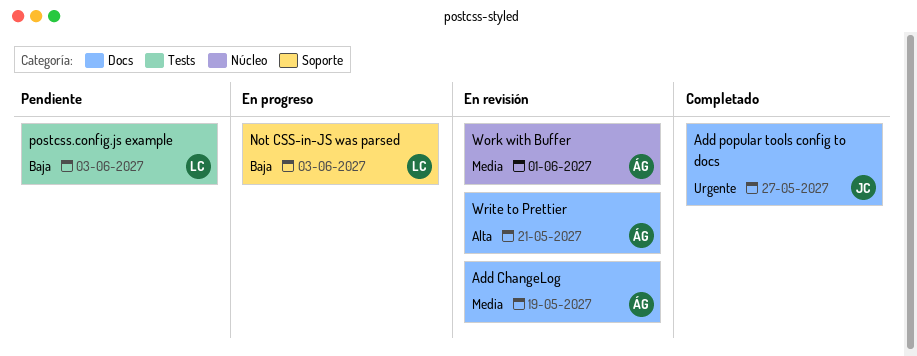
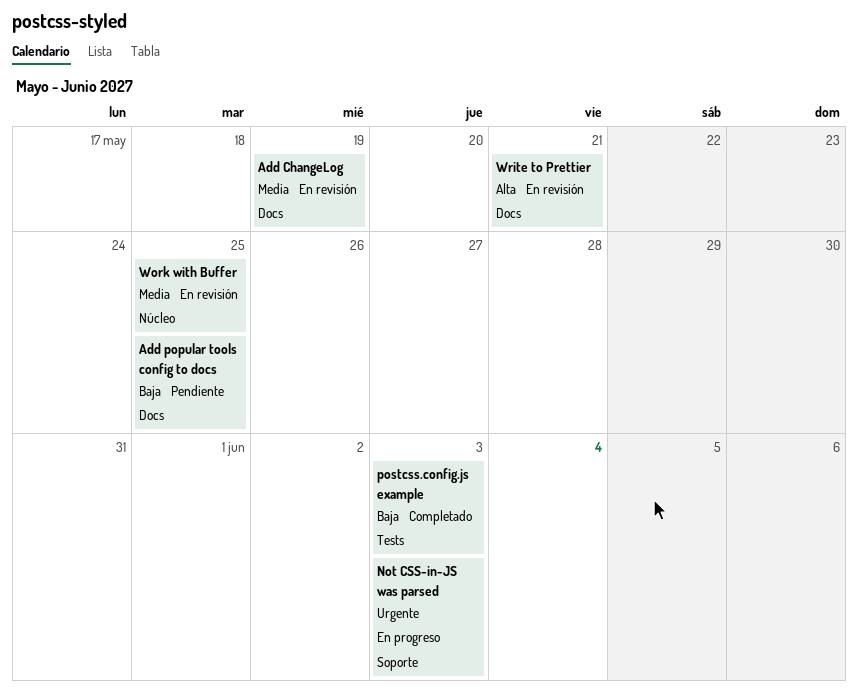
Add popular tools config to docs, status: Completado -> Pendiente
Add popular tools config to docs, priority: Urgente -> Baja
Add popular tools config to docs, due: May 27 -> May 25
Not CSS-in-JS was parsed, priority: Baja -> Urgente
postcss.config.js example, status: Pendiente -> Completado
Work with Buffer, due: Jun 1 -> May 25

